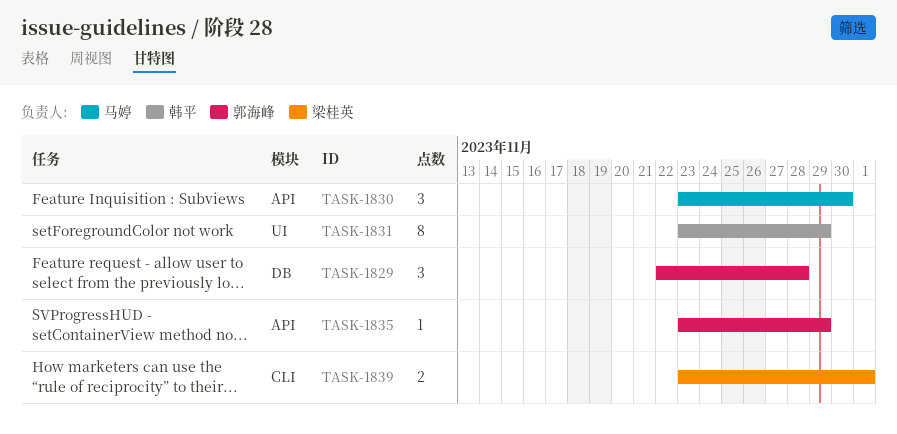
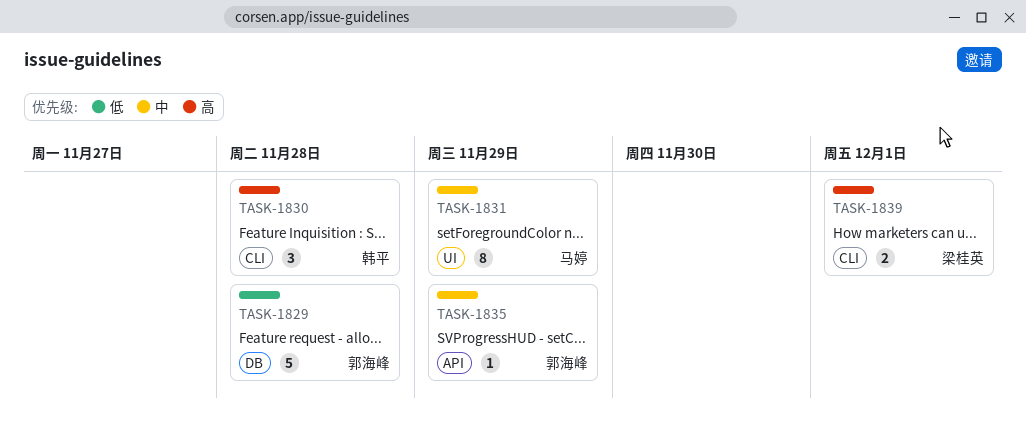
TASK-1829, estimate: 3 -> 5
TASK-1830, owner: 马婷 -> 韩平
TASK-1830, label: API -> CLI
TASK-1830, due: Nov 30 -> Nov 28
TASK-1831, owner: 韩平 -> 马婷

